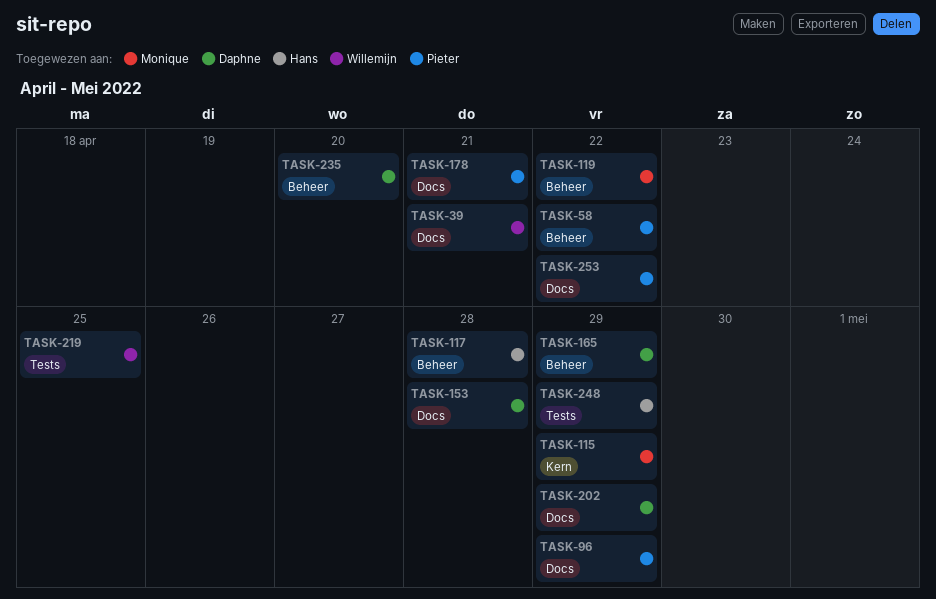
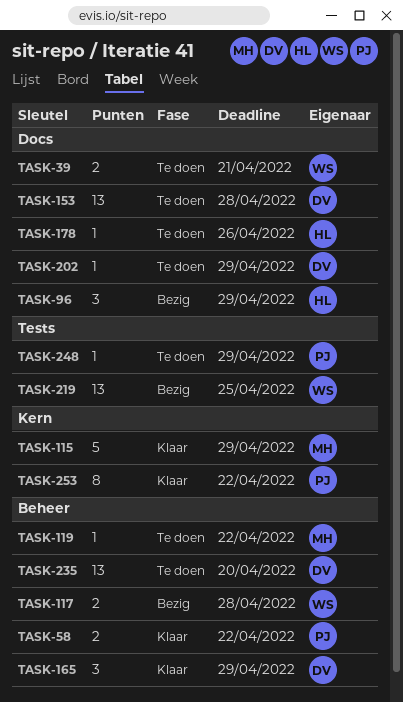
TASK-96, owner: Pieter -> Hans
TASK-117, owner: Hans -> Willemijn
TASK-178, owner: Pieter -> Hans
TASK-178, due: Apr 21 -> Apr 26
TASK-248, owner: Hans -> Pieter
TASK-253, label: Docs -> Kern

